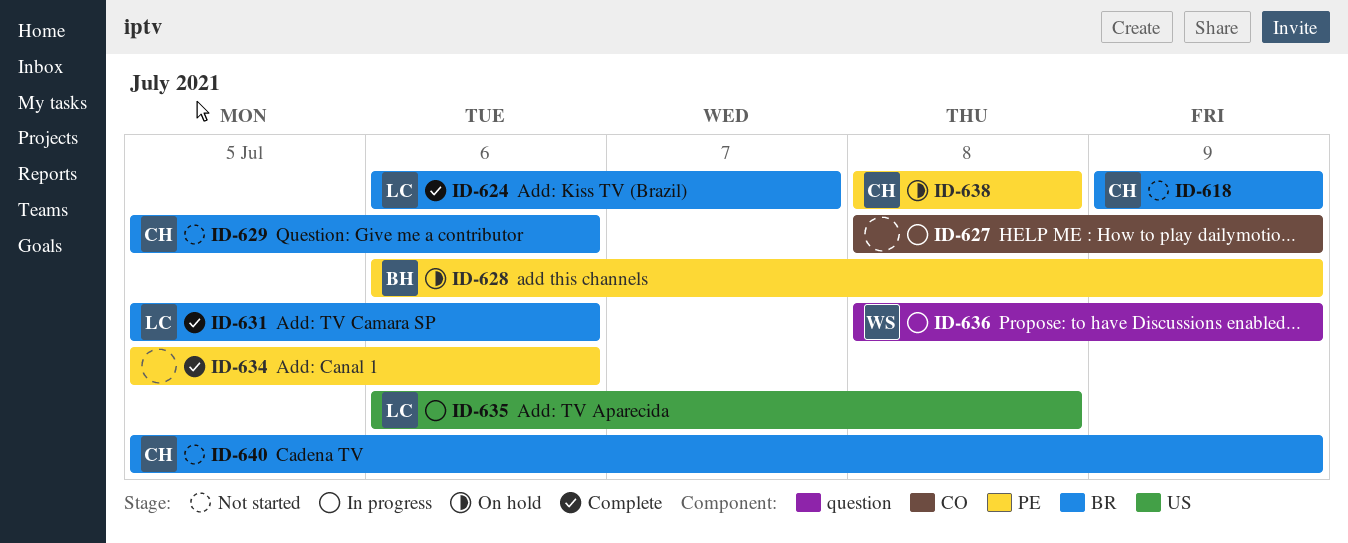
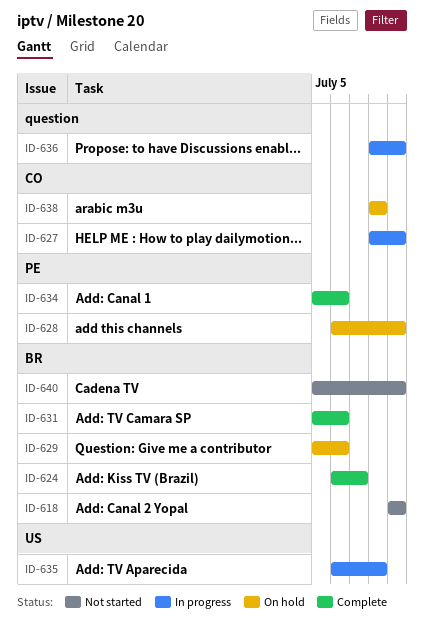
ID-629, status: Not started -> On hold
ID-638, label: PE -> CO

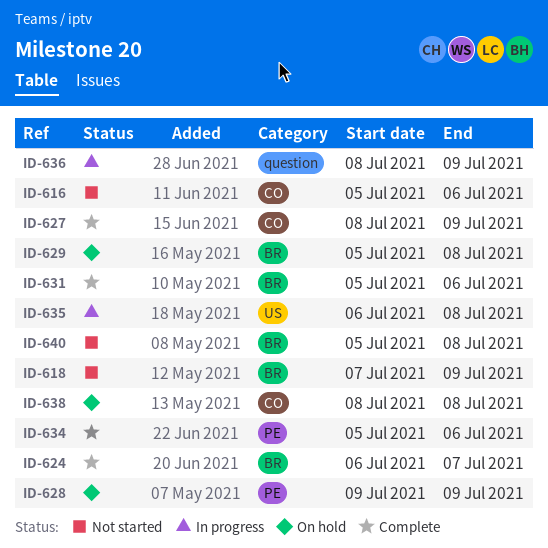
ID-616: none -> present
ID-618, start: Jul 9 -> Jul 7
ID-627, status: In progress -> Complete
ID-628, start: Jul 6 -> Jul 9
ID-629, due: Jul 6 -> Jul 8
ID-640, due: Jul 9 -> Jul 8

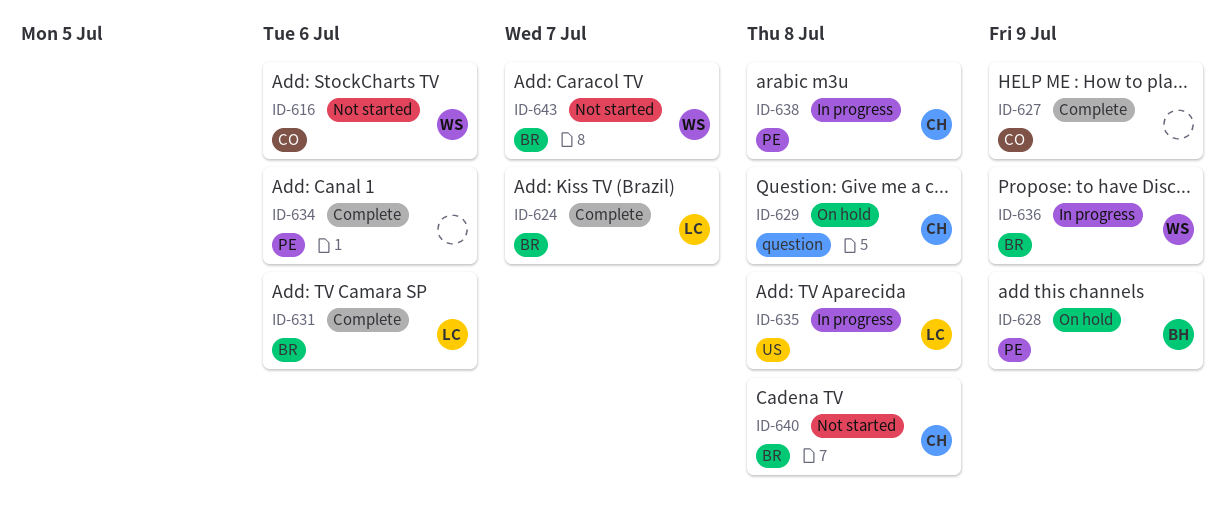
ID-618: present -> none
ID-629, label: BR -> question
ID-636, label: question -> BR
ID-638, status: On hold -> In progress
ID-638, label: CO -> PE
ID-643: none -> present

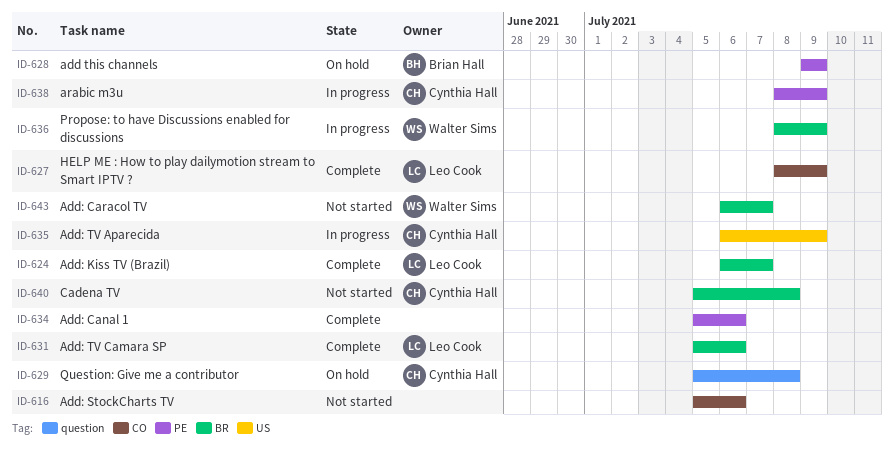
ID-616, owner: Walter Sims -> none
ID-627, owner: none -> Leo Cook
ID-635, owner: Leo Cook -> Cynthia Hall
ID-635, due: Jul 8 -> Jul 9
ID-638, due: Jul 8 -> Jul 9

